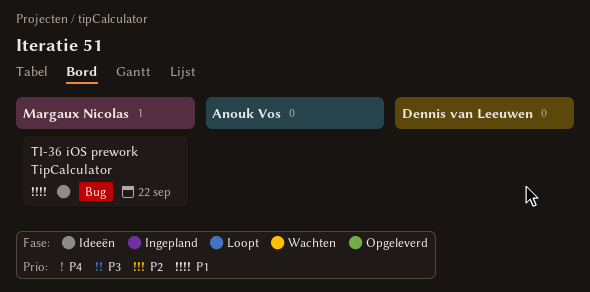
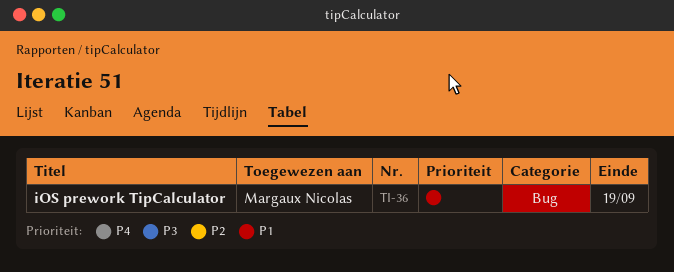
TI-36, due: Sep 22 -> Sep 19

